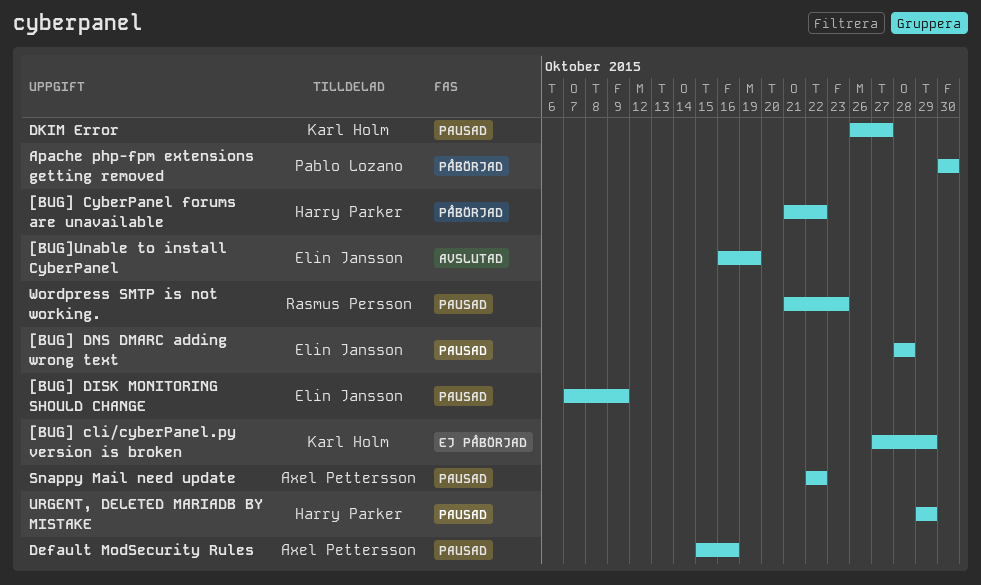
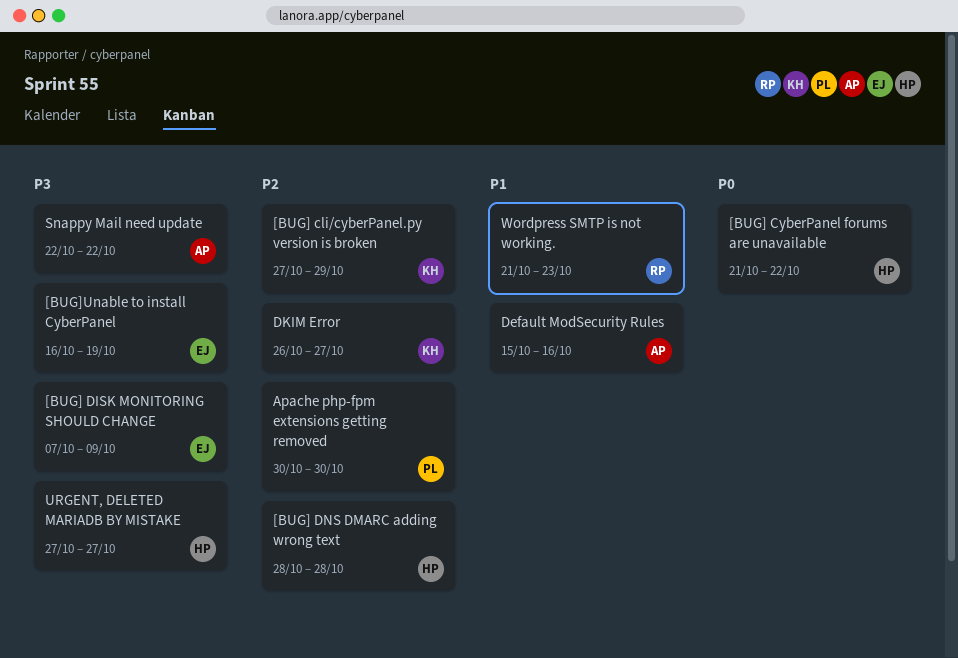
[BUG] DNS DMARC adding wrong text, owner: Elin Jansson -> Harry Parker
URGENT, DELETED MARIADB BY MISTAKE, start: Oct 29 -> Oct 27
URGENT, DELETED MARIADB BY MISTAKE, due: Oct 29 -> Oct 27

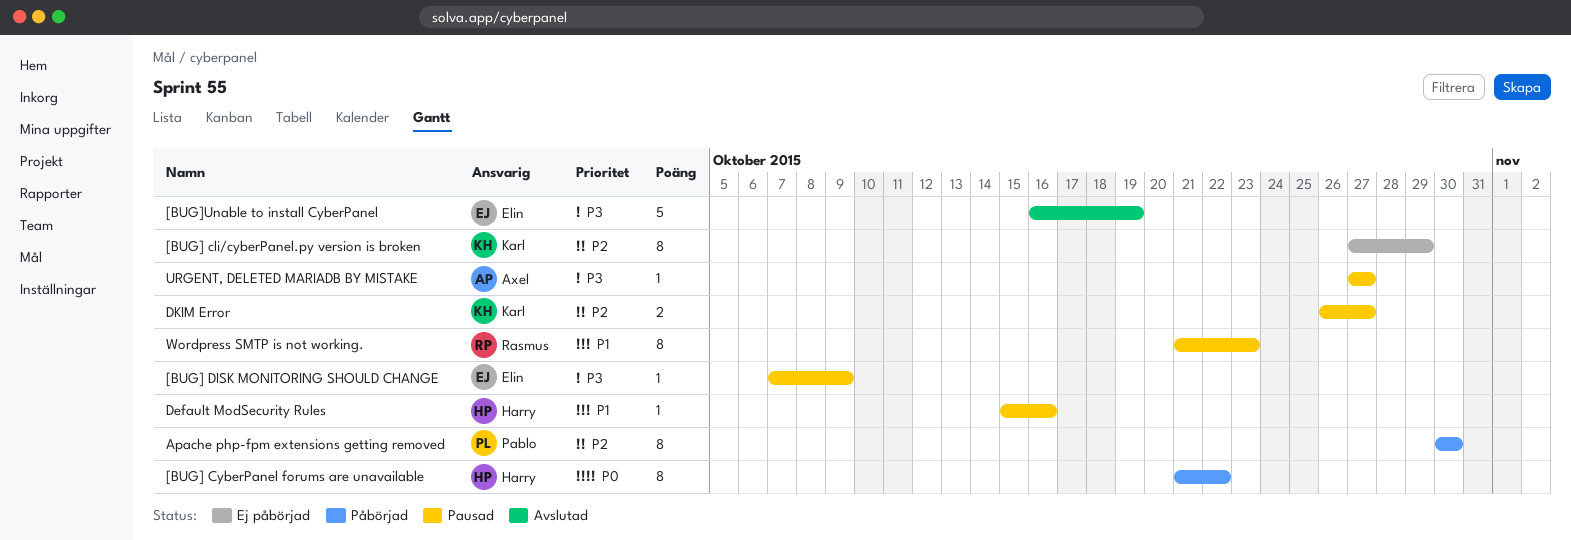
[BUG] DNS DMARC adding wrong text: present -> none
Default ModSecurity Rules, owner: Axel -> Harry
Snappy Mail need update: present -> none
URGENT, DELETED MARIADB BY MISTAKE, owner: Harry -> Axel

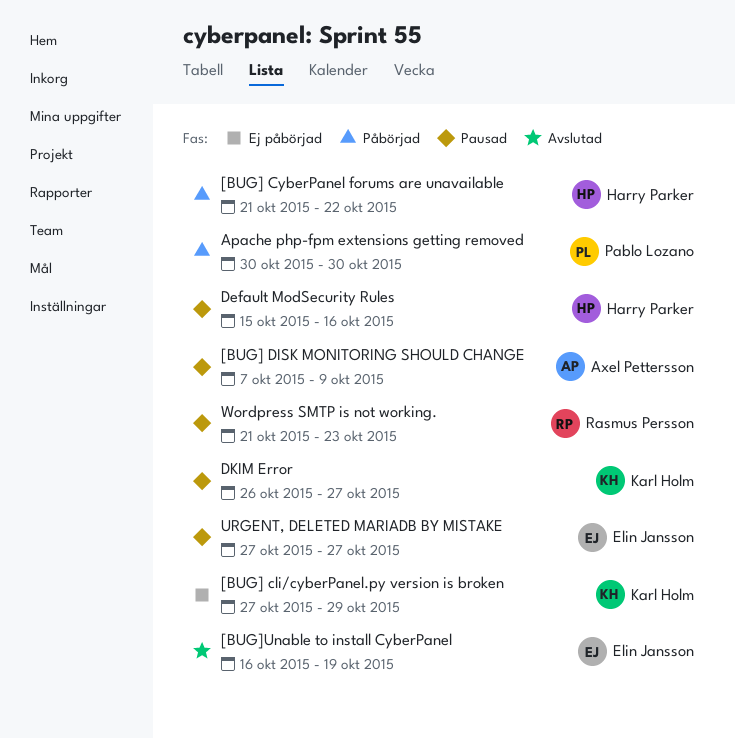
[BUG] DISK MONITORING SHOULD CHANGE, owner: Elin Jansson -> Axel Pettersson
URGENT, DELETED MARIADB BY MISTAKE, owner: Axel Pettersson -> Elin Jansson

